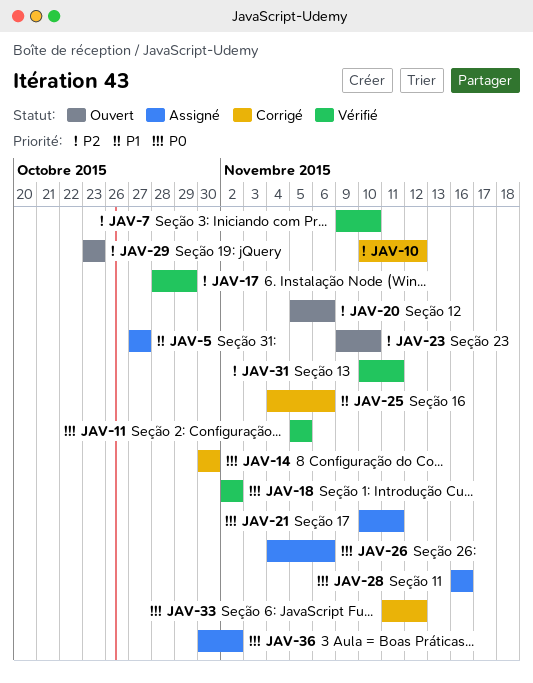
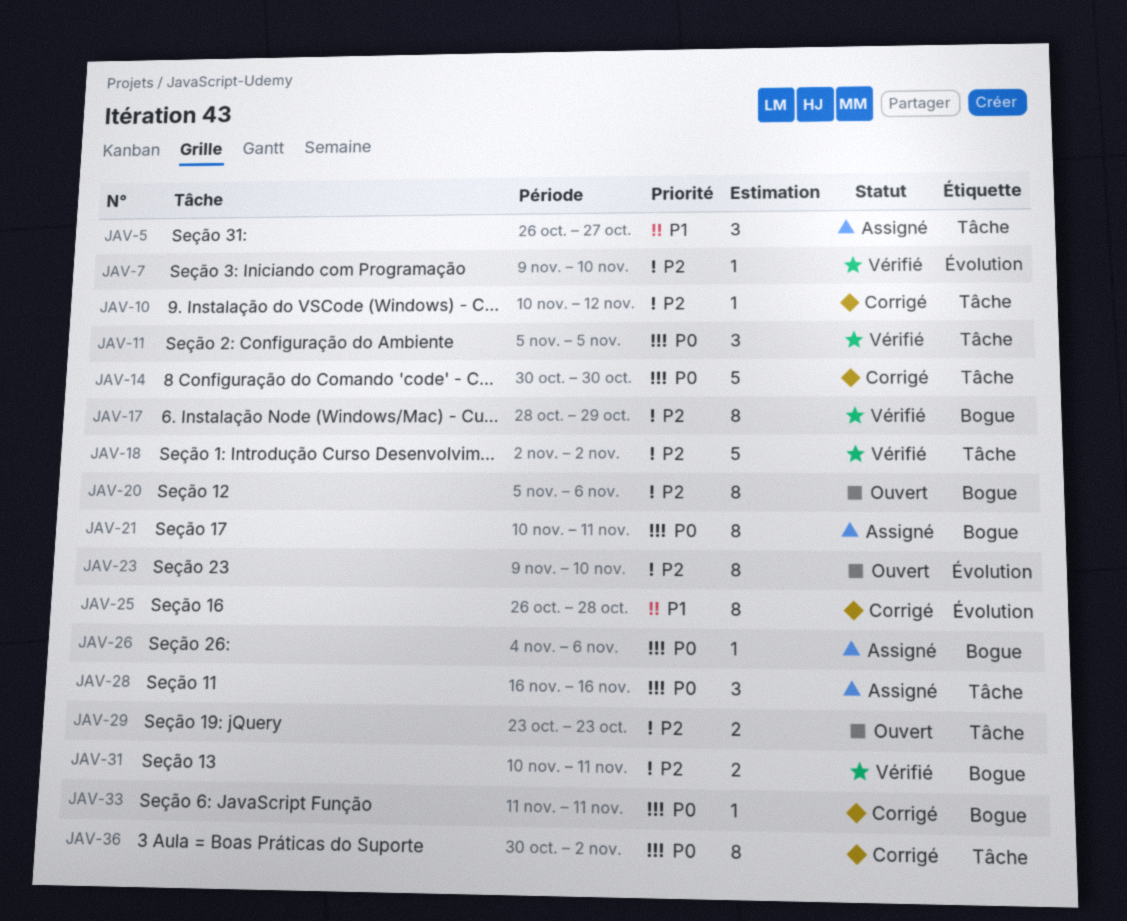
JAV-5, start: Oct 27 -> Oct 26
JAV-18, priority: P0 -> P2
JAV-25, start: Nov 4 -> Oct 26
JAV-25, due: Nov 6 -> Oct 28
JAV-33, due: Nov 12 -> Nov 11
JAV-36, status: Assigné -> Corrigé

